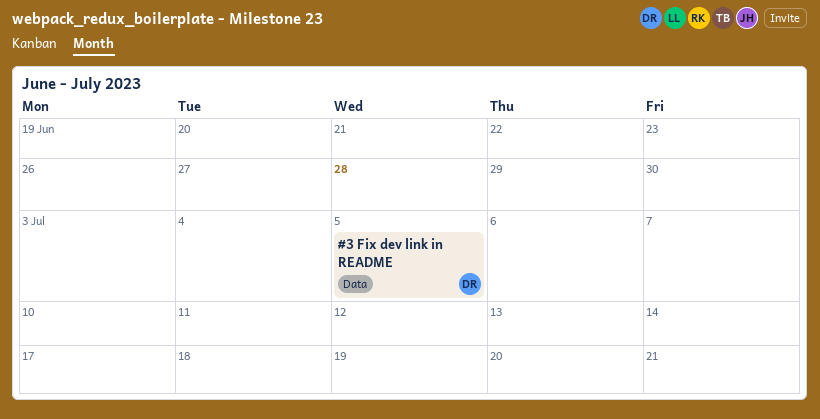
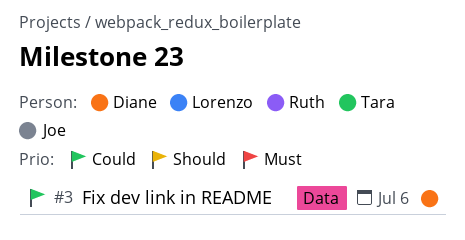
#3, due: Jul 5 -> Jul 6

